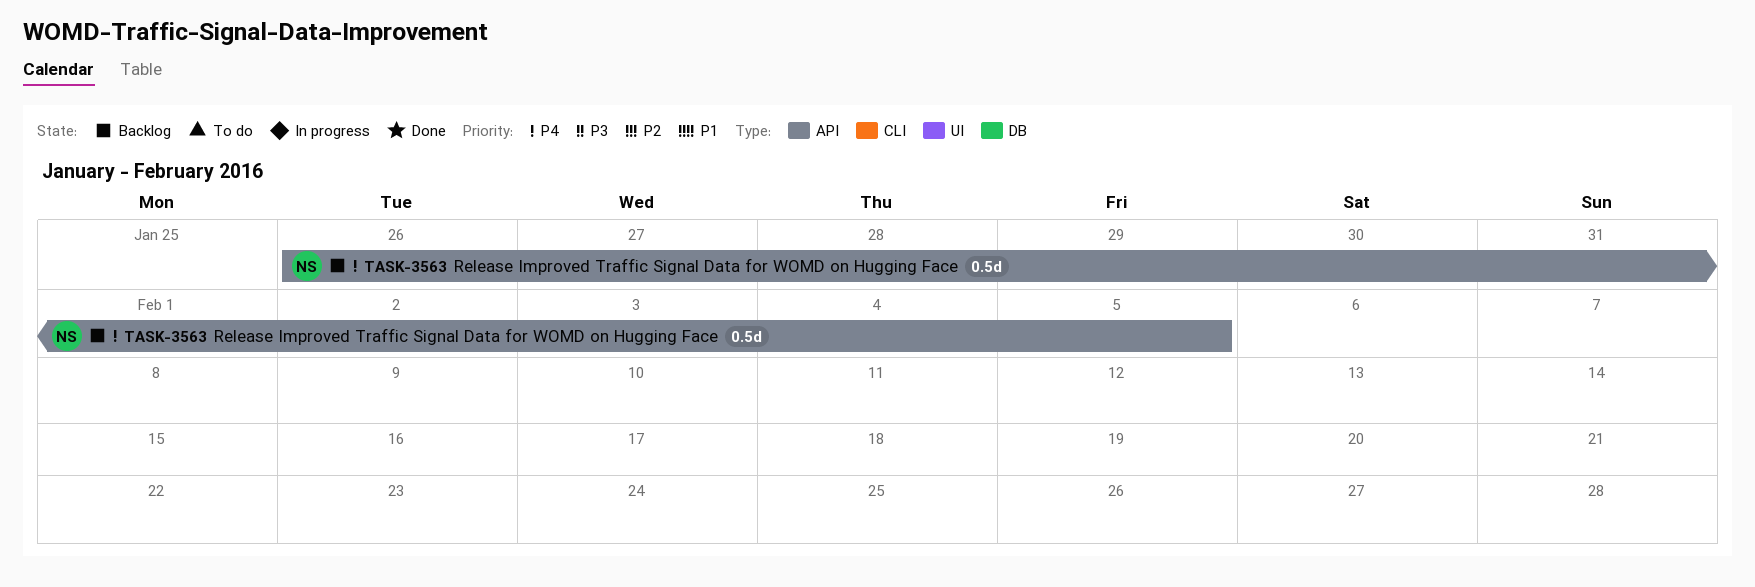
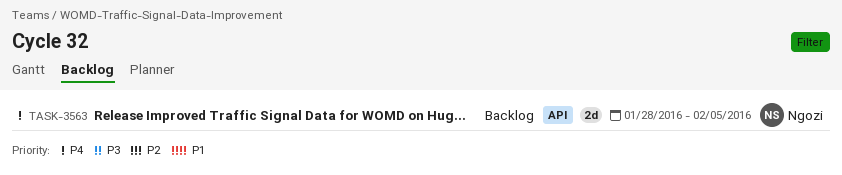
TASK-3563, estimate: 0.5d -> 2d
TASK-3563, start: Jan 26 -> Jan 28

